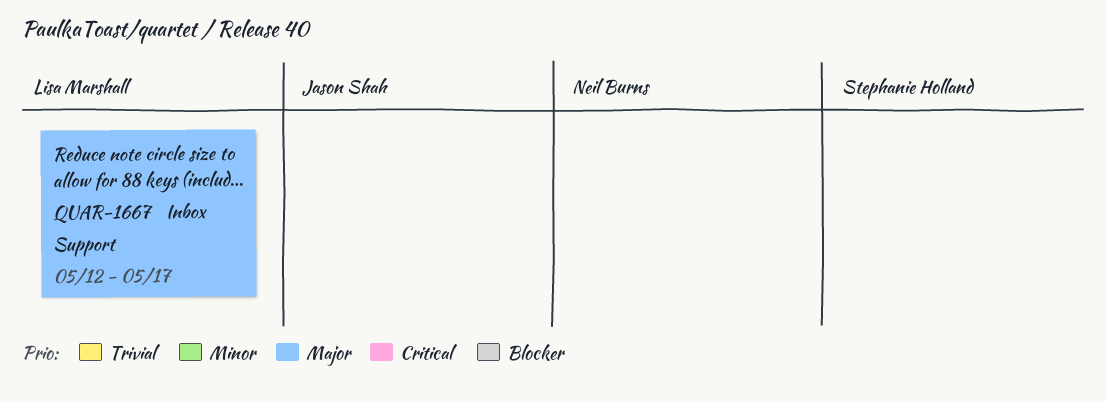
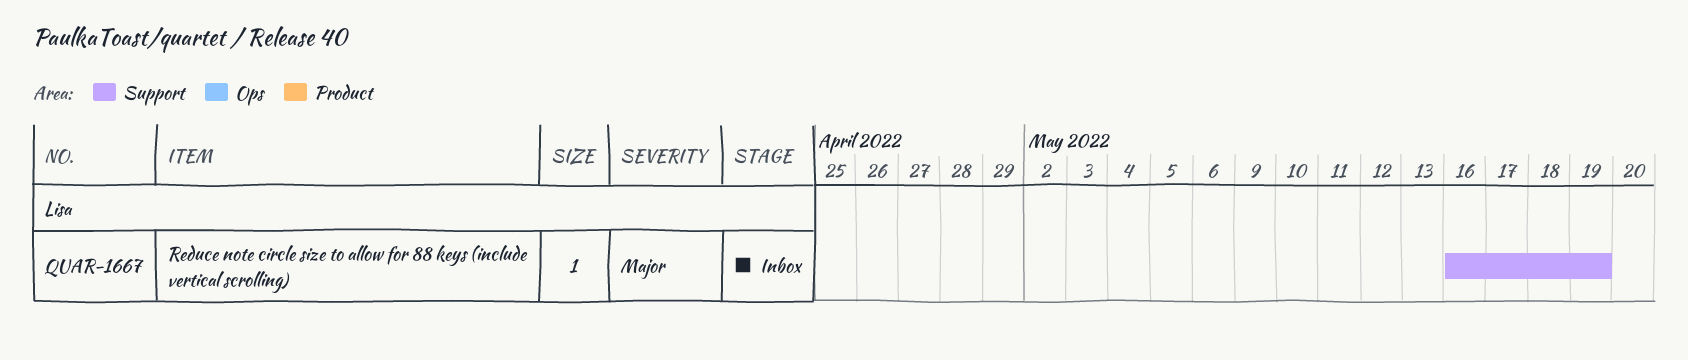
QUAR-1667, start: May 12 -> May 16
QUAR-1667, due: May 17 -> May 19

